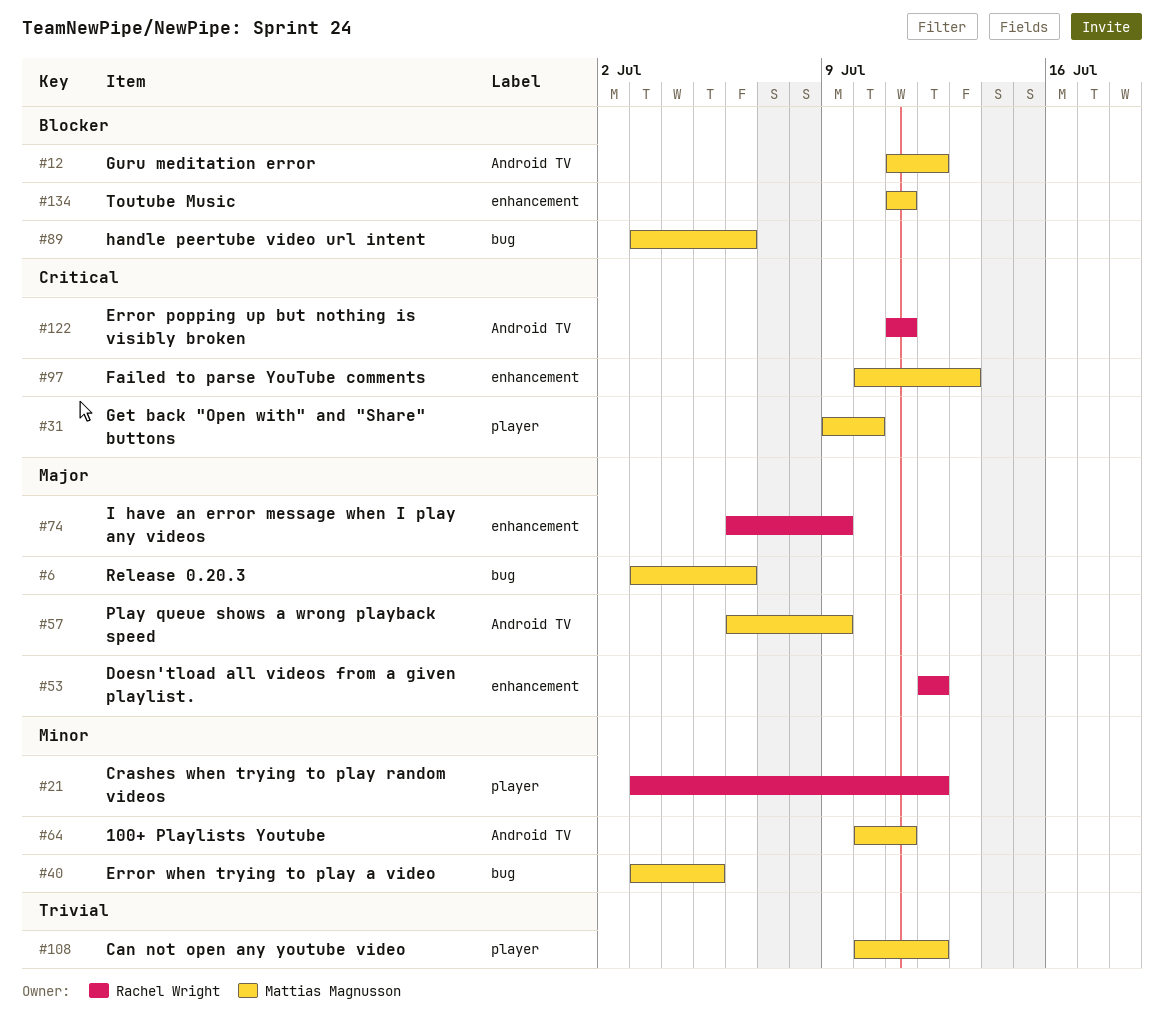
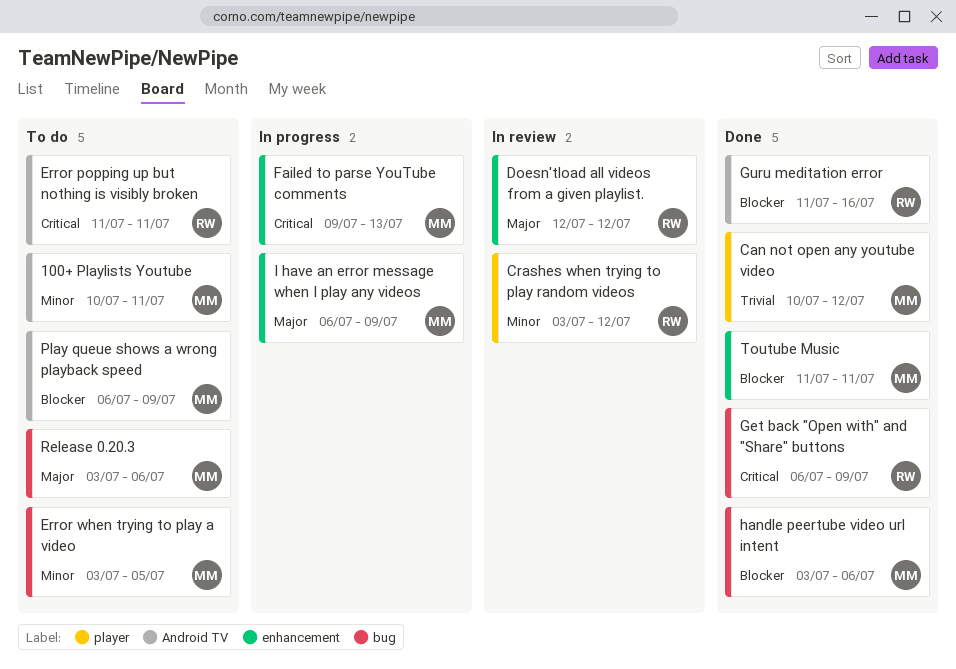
Failed to parse YouTube comments, start: Jul 10 -> Jul 9
Get back "Open with" and "Share" buttons, owner: Mattias Magnusson -> Rachel Wright
Get back "Open with" and "Share" buttons, label: player -> bug
Get back "Open with" and "Share" buttons, start: Jul 9 -> Jul 6
Get back "Open with" and "Share" buttons, due: Jul 10 -> Jul 9
Guru meditation error, owner: Mattias Magnusson -> Rachel Wright
Guru meditation error, due: Jul 12 -> Jul 16
I have an error message when I play any videos, owner: Rachel Wright -> Mattias Magnusson
Play queue shows a wrong playback speed, priority: Major -> Blocker

